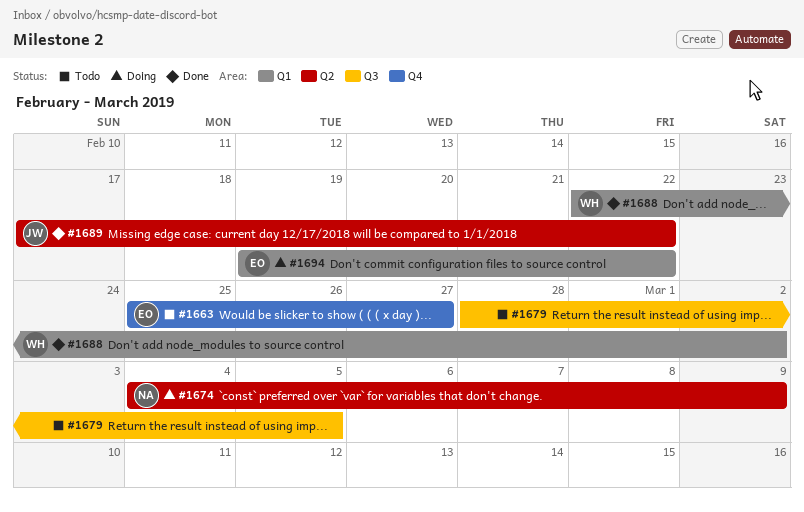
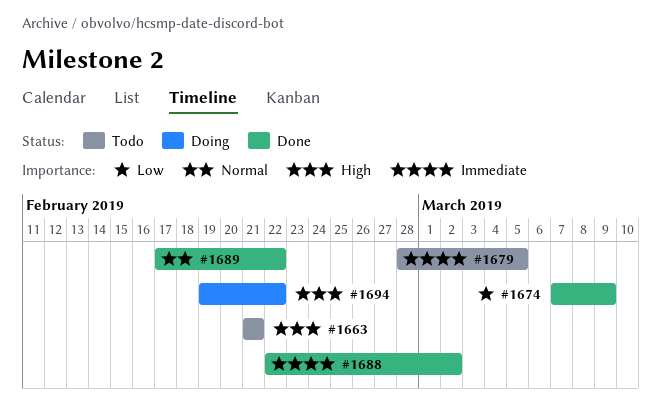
#1663, start: Feb 25 -> Feb 21
#1663, due: Feb 27 -> Feb 21
#1674, status: Doing -> Done
#1674, start: Mar 4 -> Mar 7

